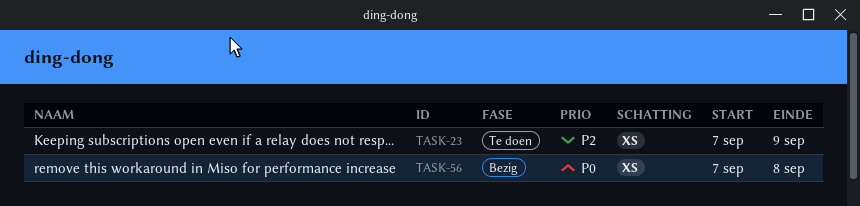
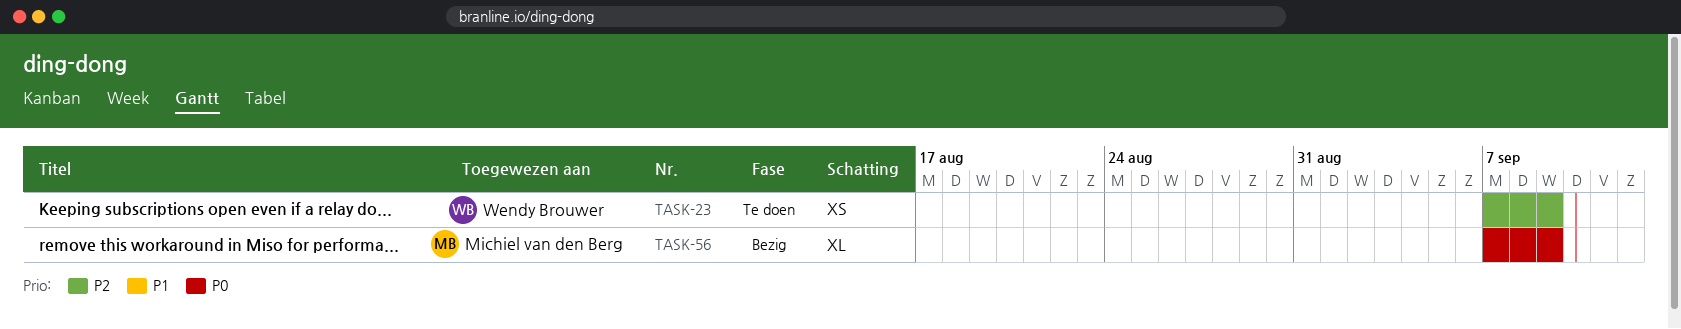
TASK-56, estimate: XS -> XL
TASK-56, due: Sep 8 -> Sep 9

